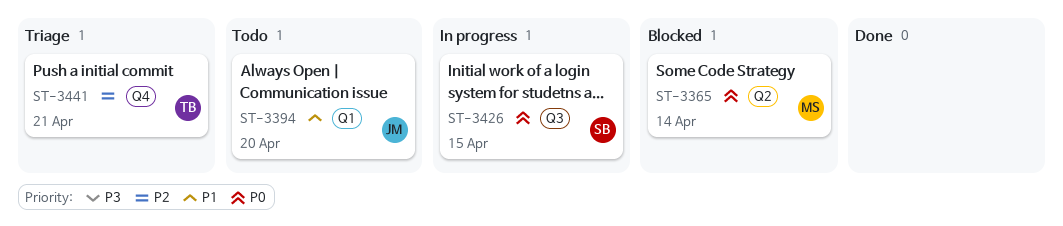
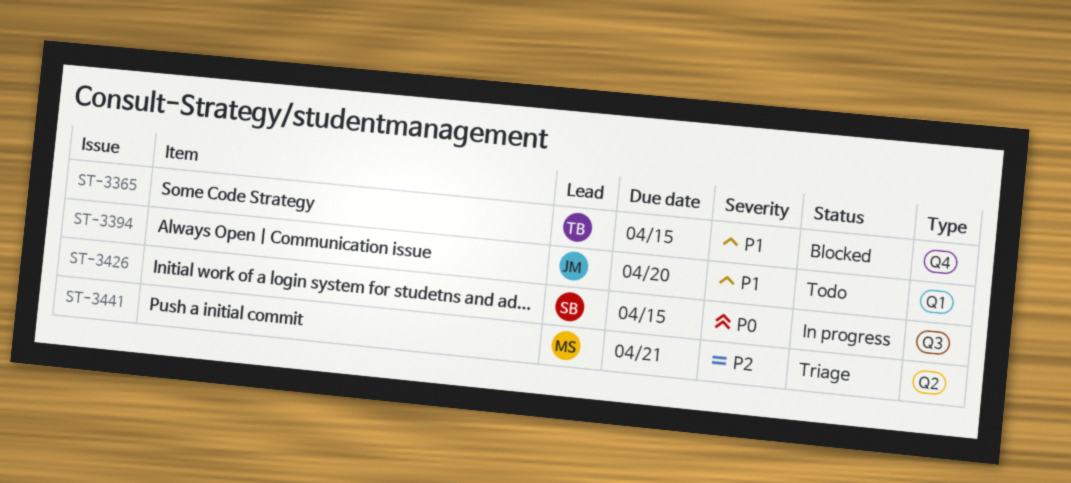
ST-3365, owner: MS -> TB
ST-3365, priority: P0 -> P1
ST-3365, label: Q2 -> Q4
ST-3365, due: Apr 14 -> Apr 15
ST-3441, owner: TB -> MS
ST-3441, label: Q4 -> Q2

